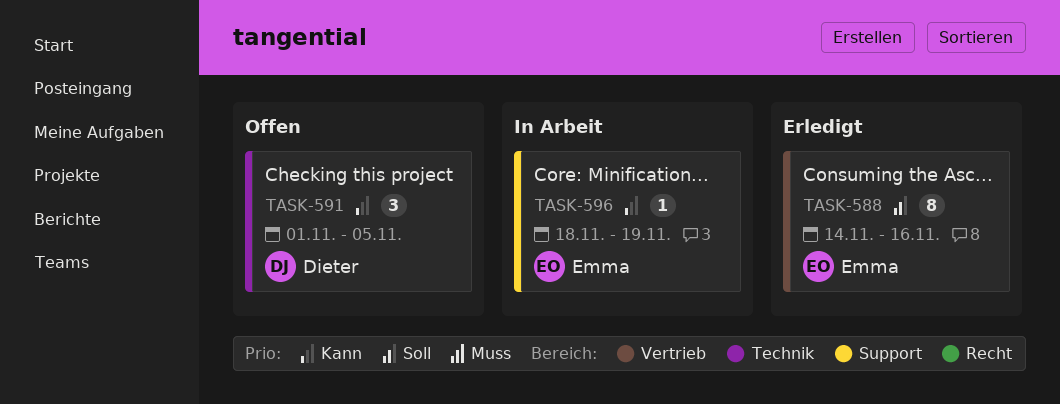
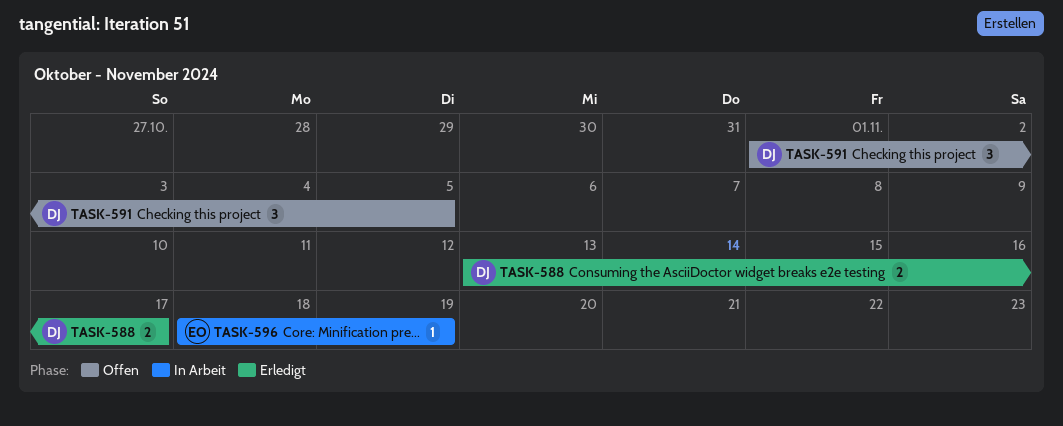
TASK-588, owner: Emma -> Dieter
TASK-588, estimate: 8 -> 2
TASK-588, start: Nov 14 -> Nov 13
TASK-588, due: Nov 16 -> Nov 17

